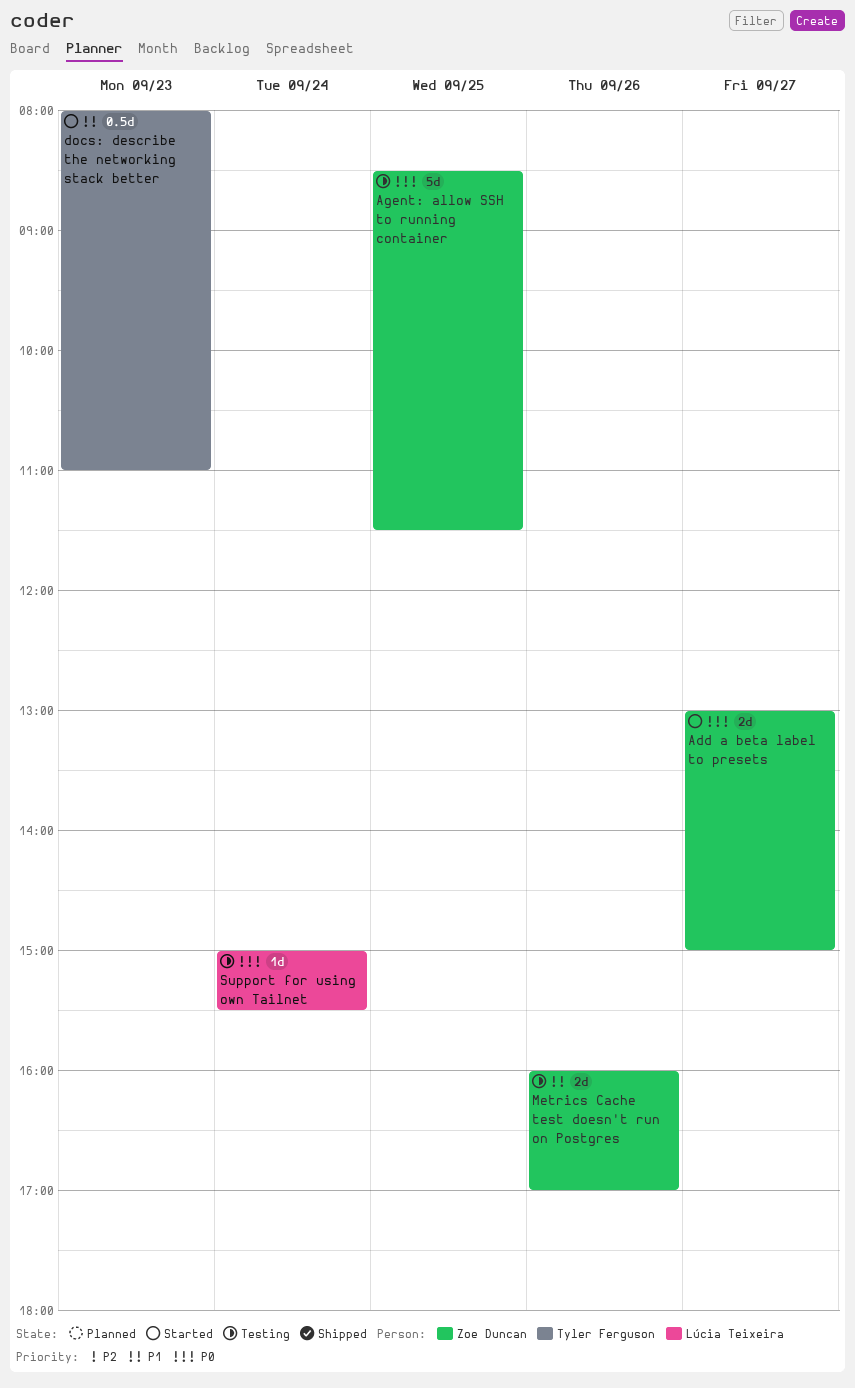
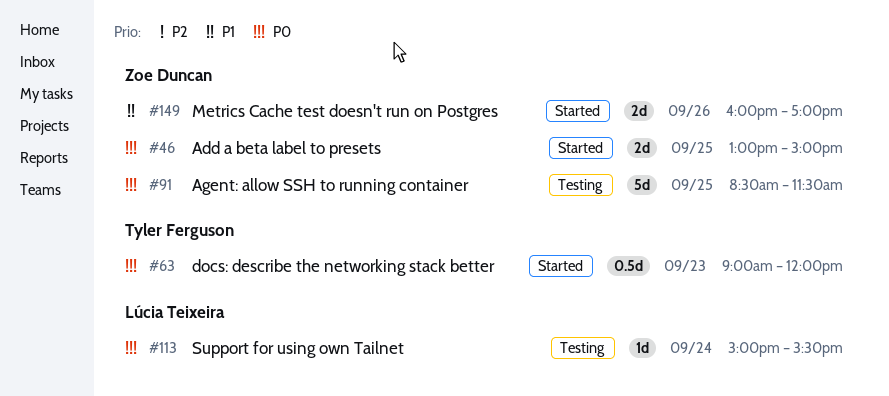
Add a beta label to presets, day: Sep 27 -> Sep 25
docs: describe the networking stack better, priority: P1 -> P0
docs: describe the networking stack better, begins: 08:00 -> 09:00
docs: describe the networking stack better, ends: 11:00 -> 12:00
Metrics Cache test doesn't run on Postgres, status: Testing -> Started

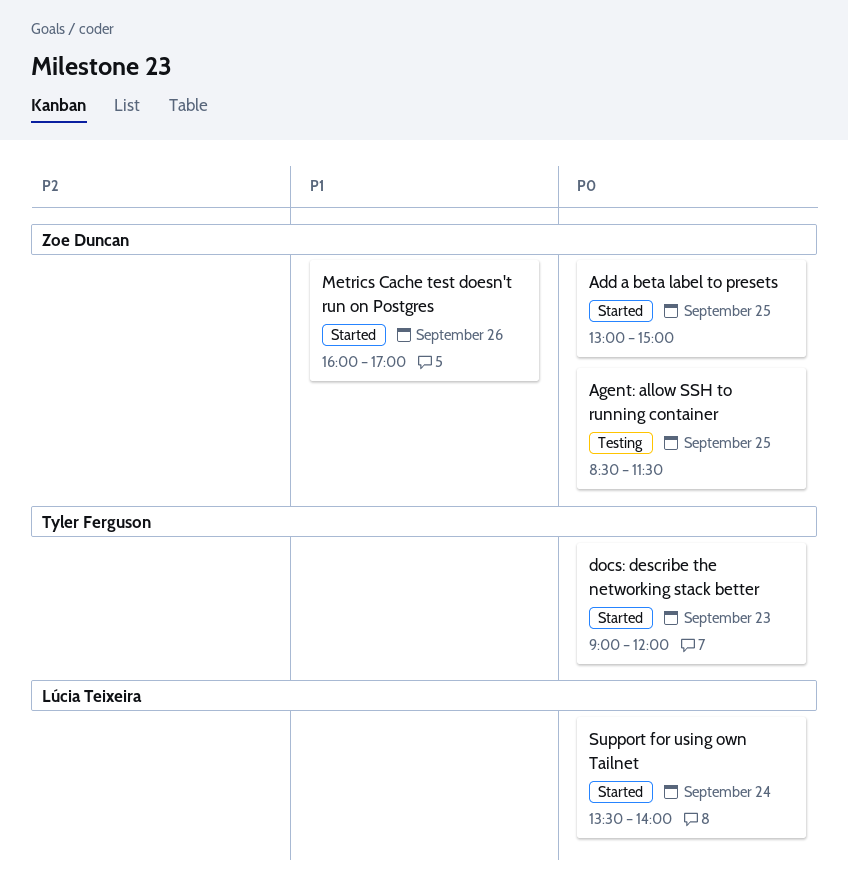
Support for using own Tailnet, status: Testing -> Started
Support for using own Tailnet, begins: 15:00 -> 13:30
Support for using own Tailnet, ends: 15:30 -> 14:00

